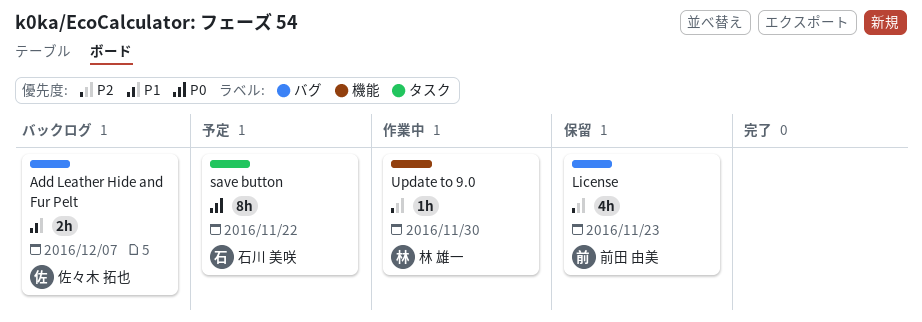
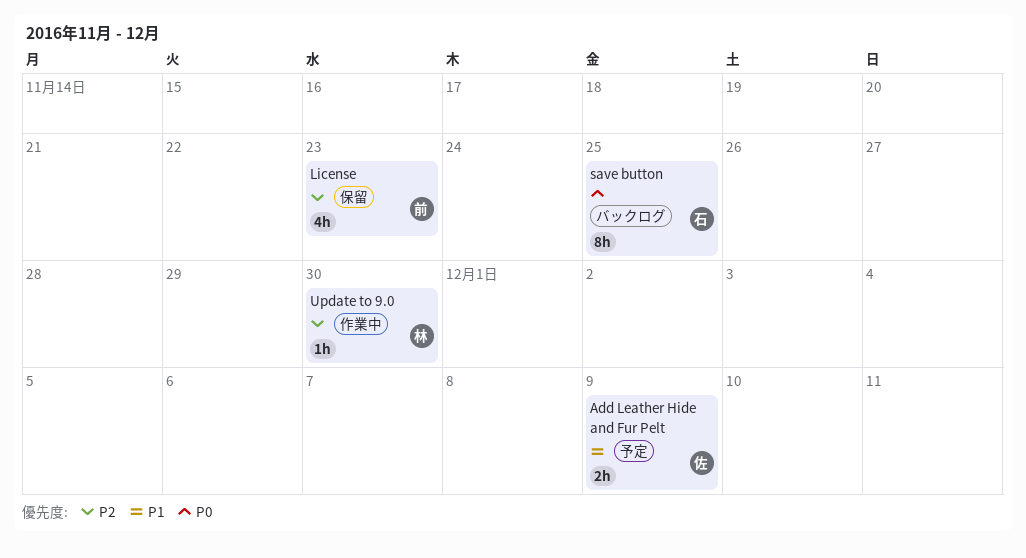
Add Leather Hide and Fur Pelt, status: バックログ -> 予定
Add Leather Hide and Fur Pelt, due: Dec 7 -> Dec 9
save button, status: 予定 -> バックログ
save button, due: Nov 22 -> Nov 25

